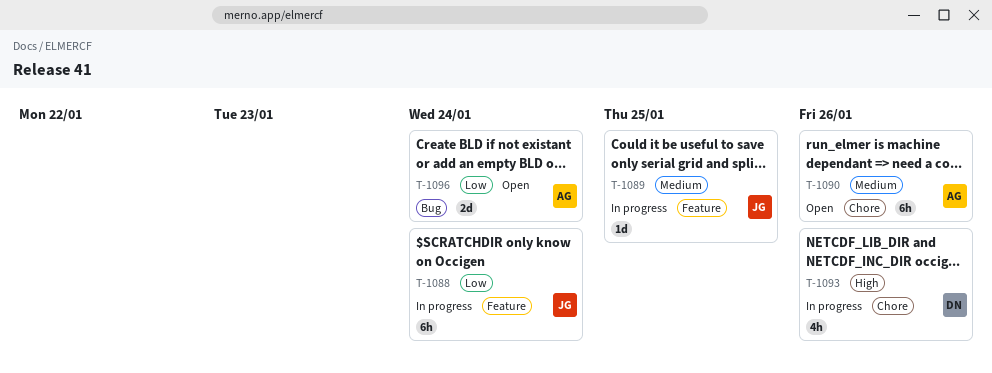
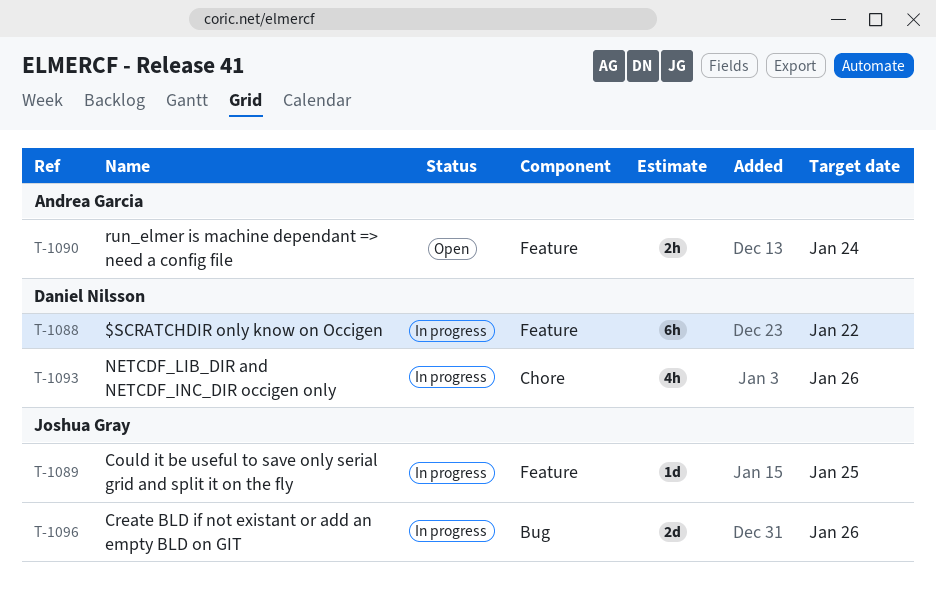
T-1088, owner: Joshua Gray -> Daniel Nilsson
T-1088, due: Jan 24 -> Jan 22
T-1090, label: Chore -> Feature
T-1090, estimate: 6h -> 2h
T-1090, due: Jan 26 -> Jan 24
T-1096, status: Open -> In progress
T-1096, owner: Andrea Garcia -> Joshua Gray
T-1096, due: Jan 24 -> Jan 26

